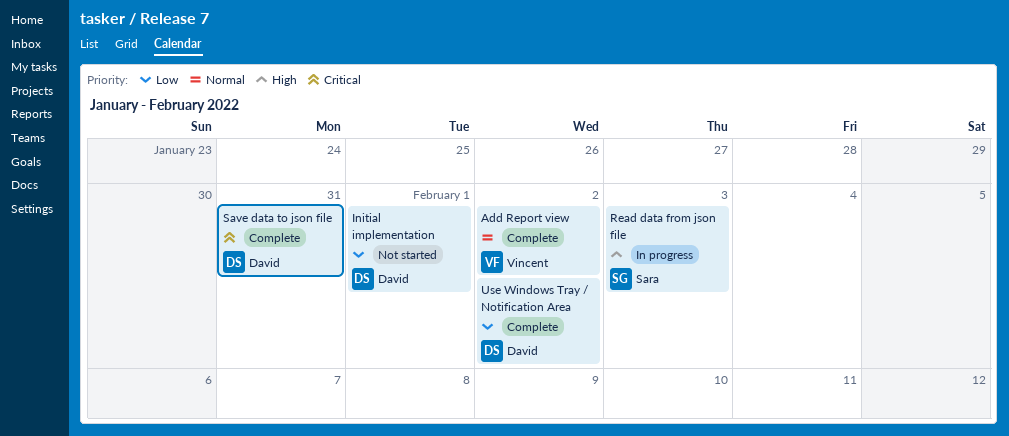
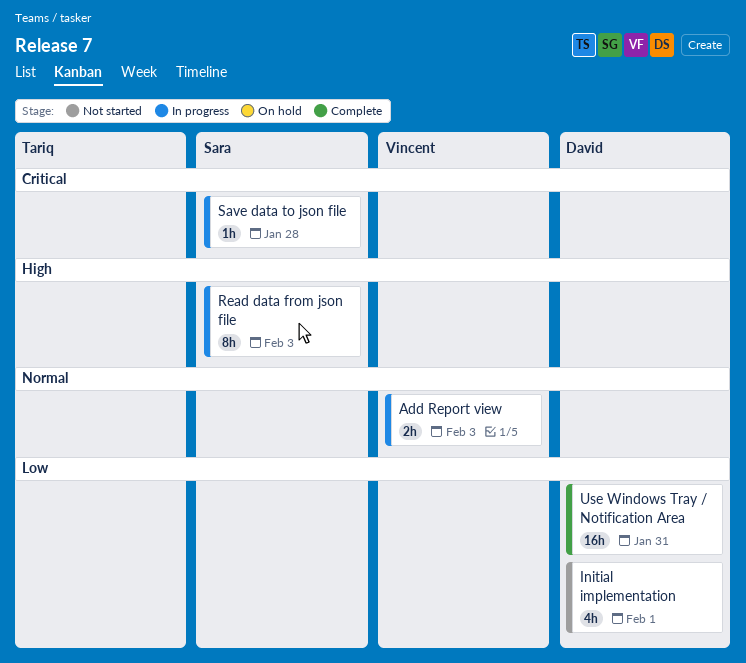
Add Report view, status: Complete -> In progress
Add Report view, due: Feb 2 -> Feb 3
Save data to json file, status: Complete -> In progress
Save data to json file, owner: David -> Sara
Save data to json file, due: Jan 31 -> Jan 28
Use Windows Tray / Notification Area, due: Feb 2 -> Jan 31

